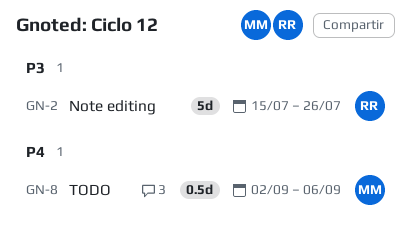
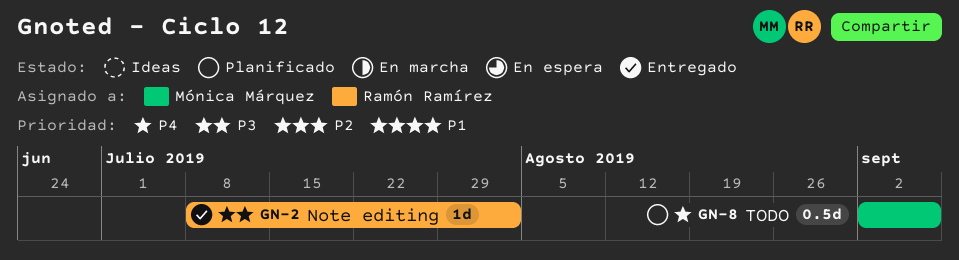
GN-2, estimate: 5d -> 1d
GN-2, start: Jul 15 -> Jul 8
GN-2, due: Jul 26 -> Aug 2

